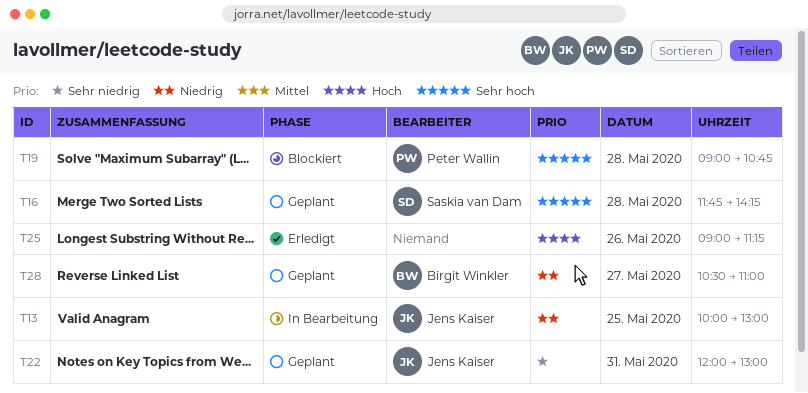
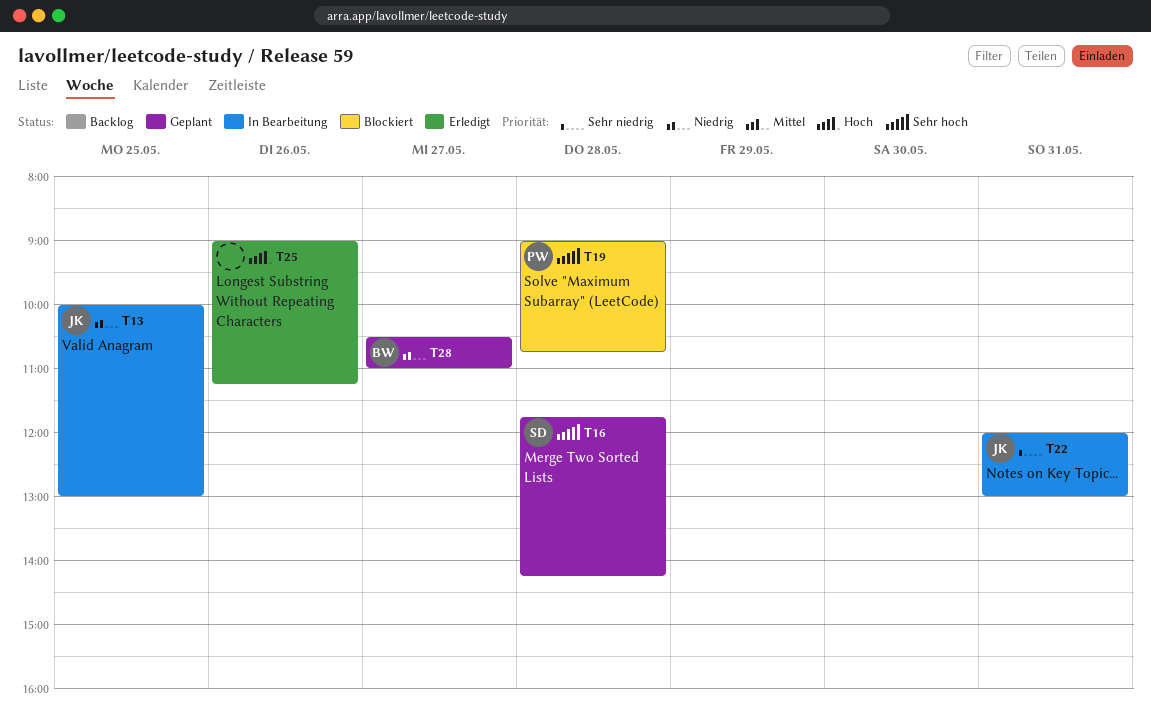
T22, status: Geplant -> In Bearbeitung

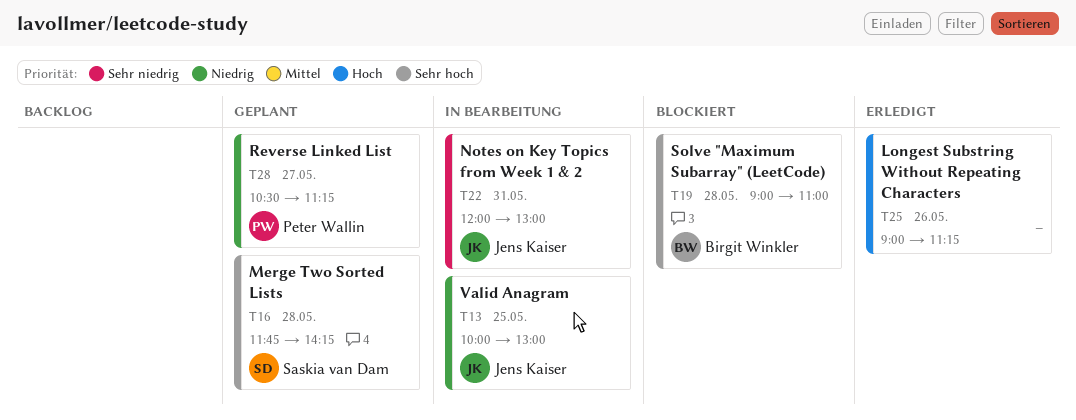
T19, owner: Peter Wallin -> Birgit Winkler
T19, ends: 10:45 -> 11:00
T28, owner: Birgit Winkler -> Peter Wallin
T28, ends: 11:00 -> 11:15

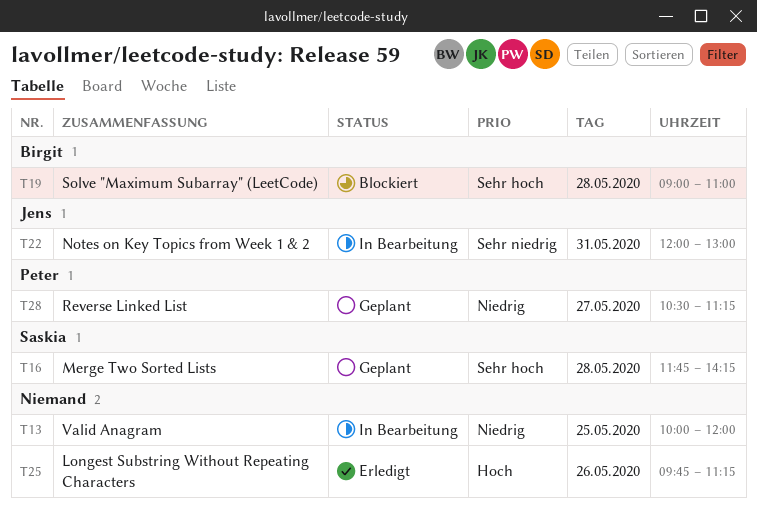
T13, owner: Jens Kaiser -> none
T13, ends: 13:00 -> 12:00
T25, begins: 09:00 -> 09:45

